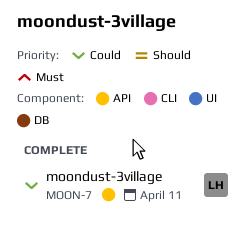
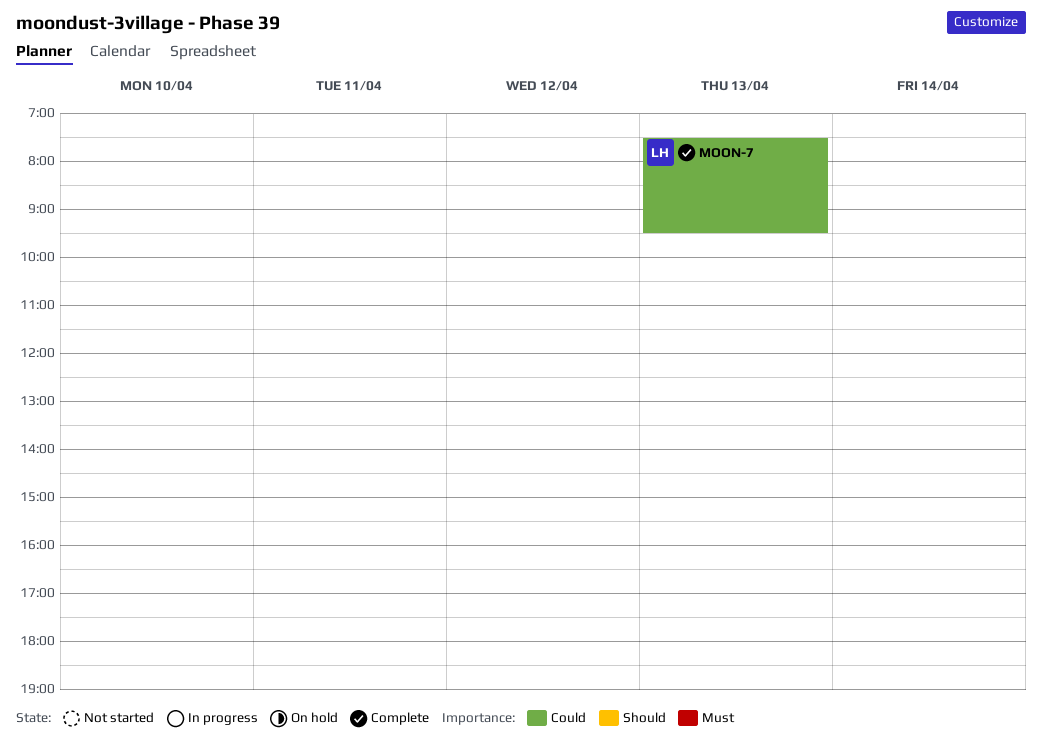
MOON-7, day: Apr 11 -> Apr 13

